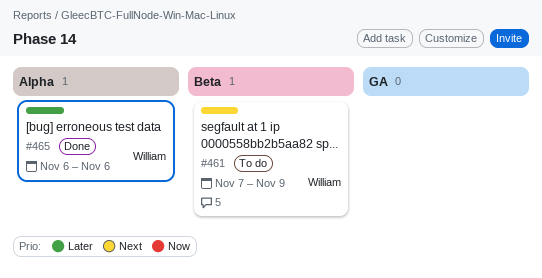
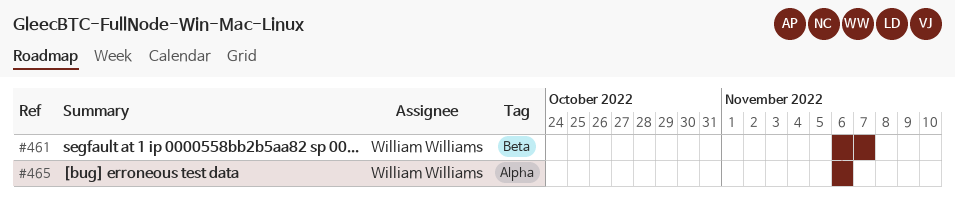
#461, start: Nov 7 -> Nov 6
#461, due: Nov 9 -> Nov 7

